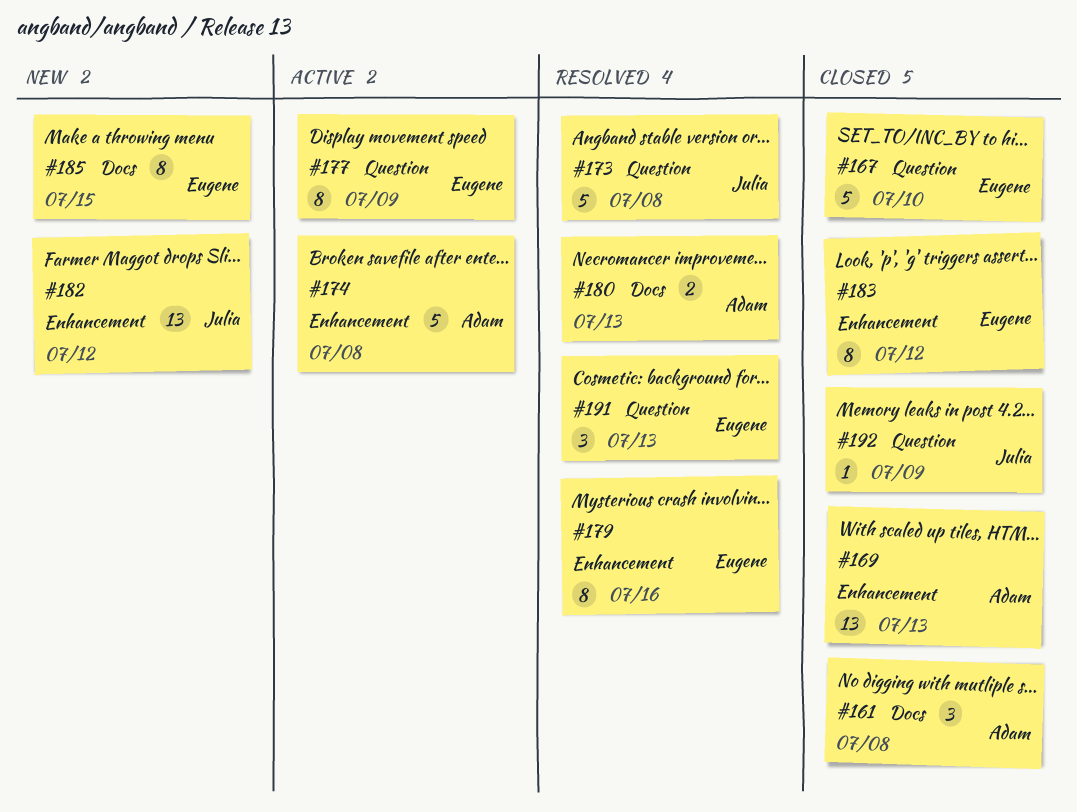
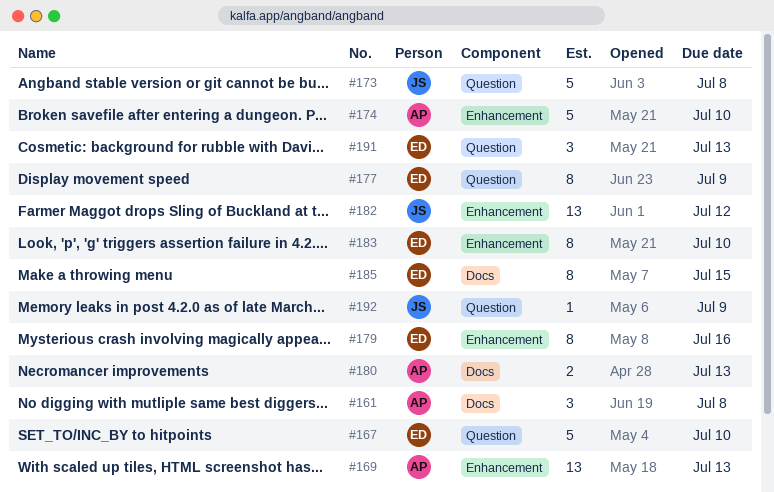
#174, due: Jul 8 -> Jul 10
#183, due: Jul 12 -> Jul 10

